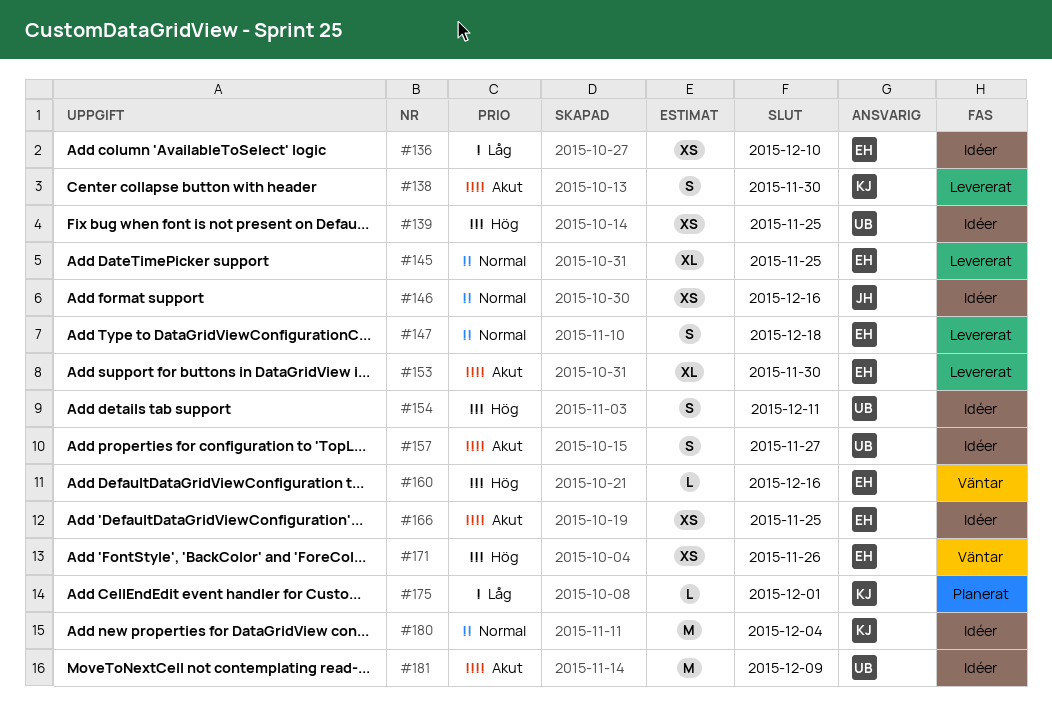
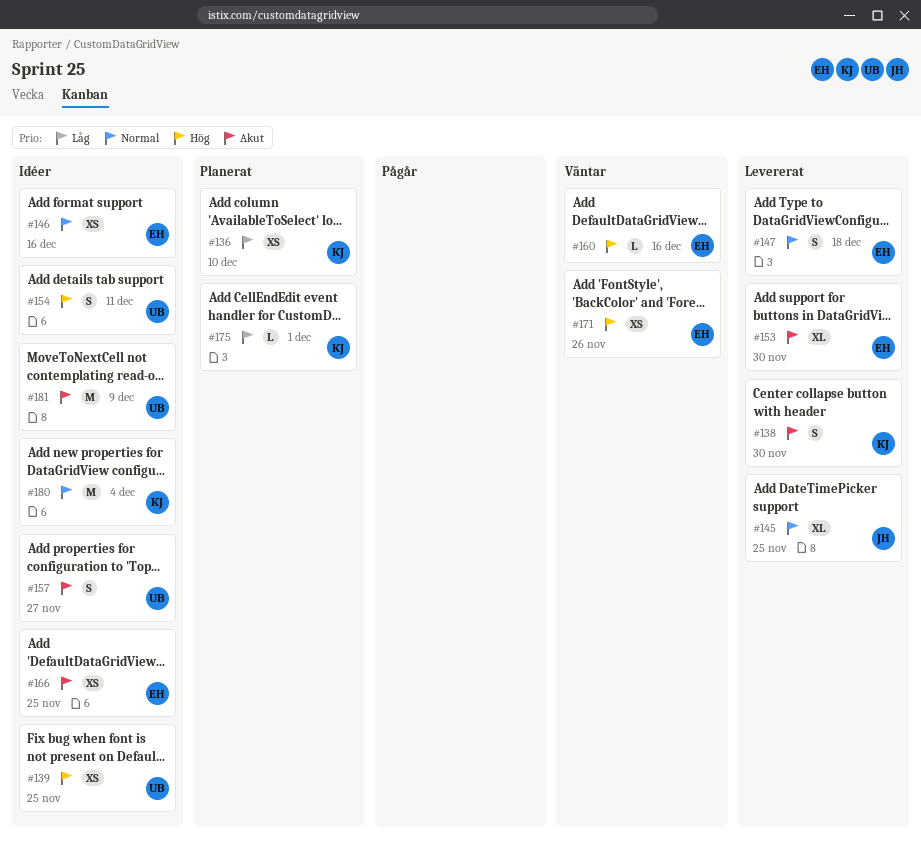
#136, status: Idéer -> Planerat
#136, owner: EH -> KJ
#145, owner: EH -> JH
#146, owner: JH -> EH

